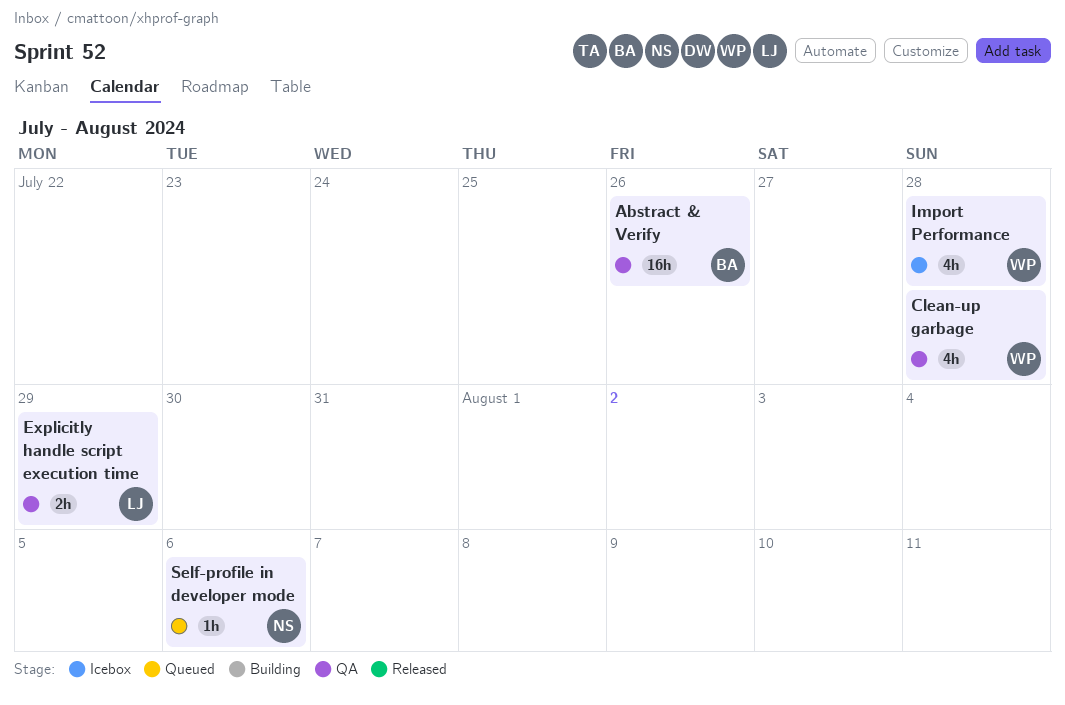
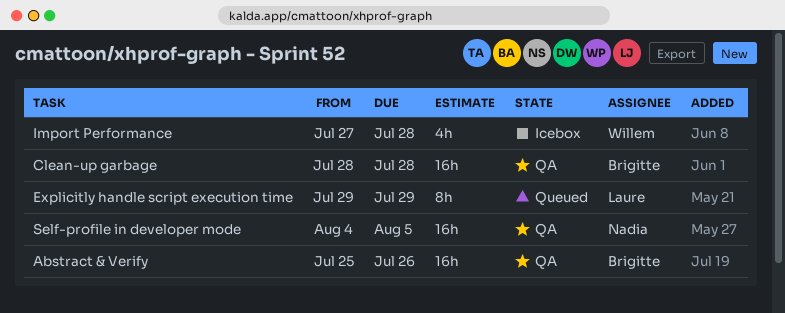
Clean-up garbage, owner: Willem -> Brigitte
Clean-up garbage, estimate: 4h -> 16h
Explicitly handle script execution time, status: QA -> Queued
Explicitly handle script execution time, estimate: 2h -> 8h
Self-profile in developer mode, status: Queued -> QA
Self-profile in developer mode, estimate: 1h -> 16h
Self-profile in developer mode, due: Aug 6 -> Aug 5

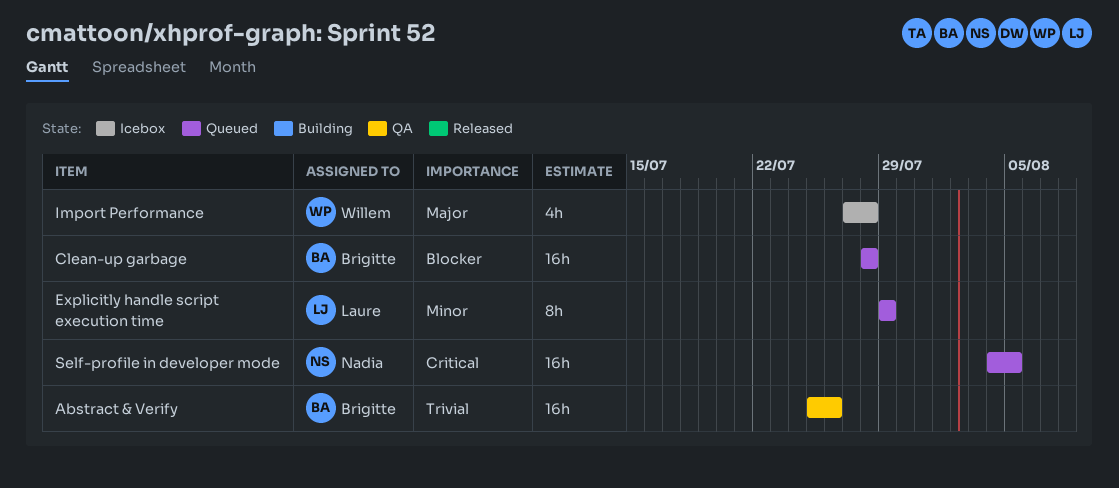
Clean-up garbage, status: QA -> Queued
Self-profile in developer mode, status: QA -> Queued

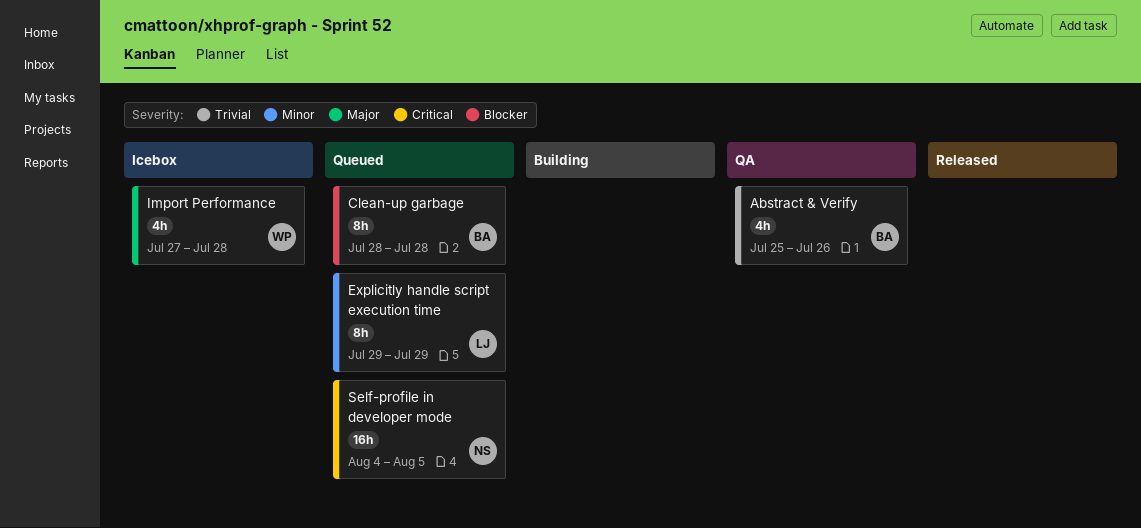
Abstract & Verify, estimate: 16h -> 4h
Clean-up garbage, estimate: 16h -> 8h

